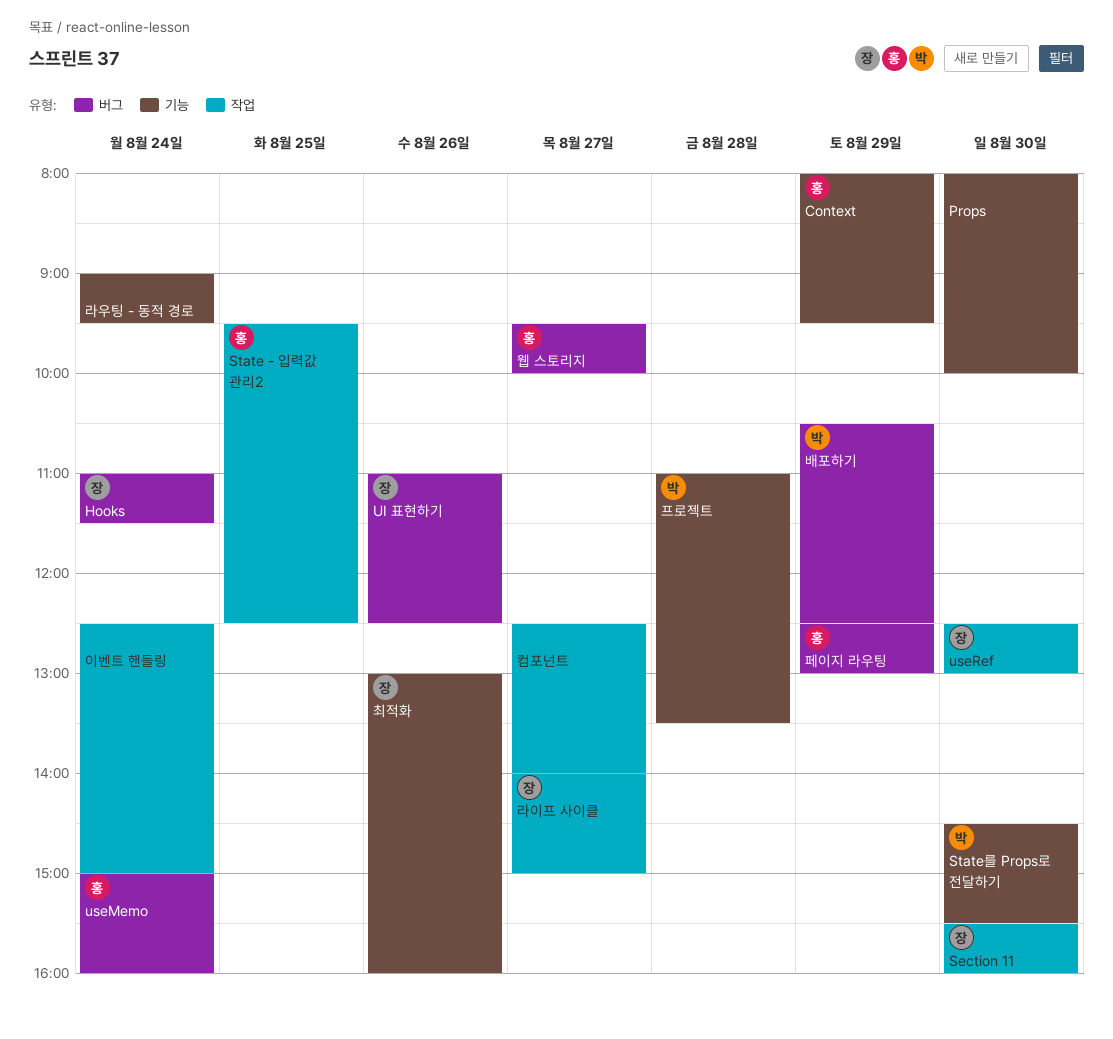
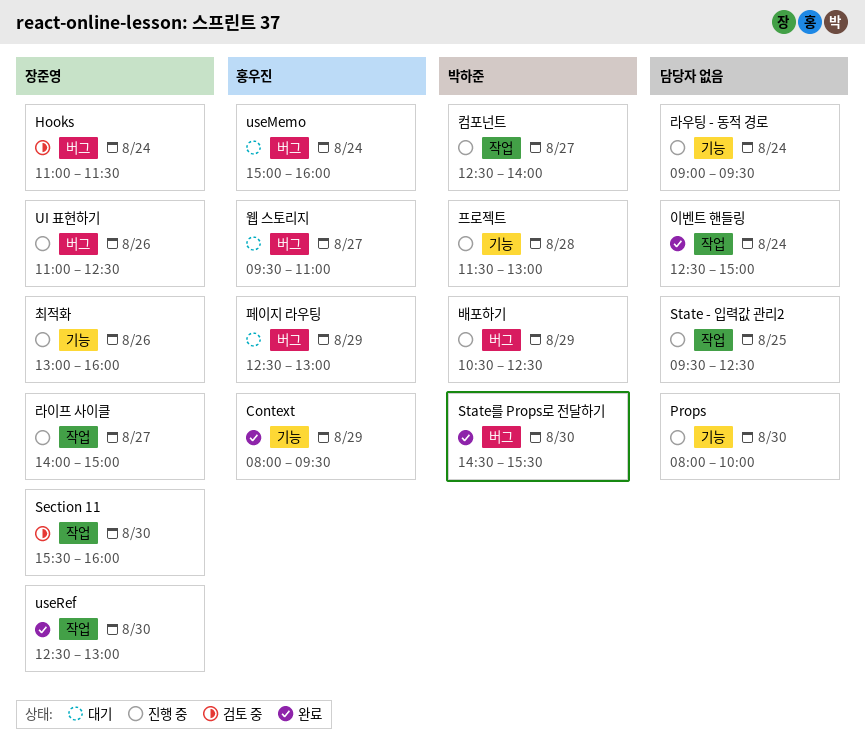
State - 입력값 관리2, owner: 홍우진 -> none
State를 Props로 전달하기, label: 기능 -> 버그
웹 스토리지, ends: 10:00 -> 11:00
컴포넌트, owner: none -> 박하준
프로젝트, begins: 11:00 -> 11:30
프로젝트, ends: 13:30 -> 13:00

